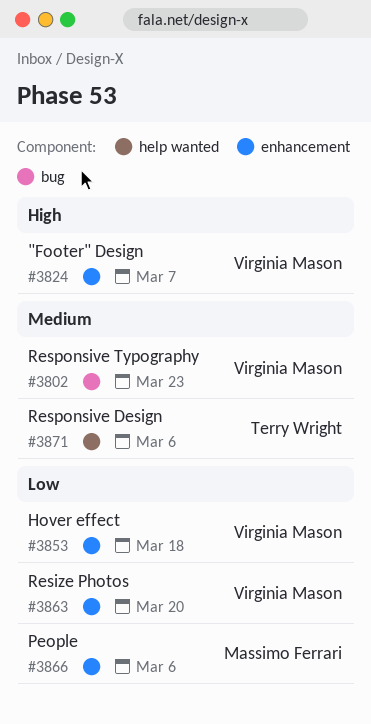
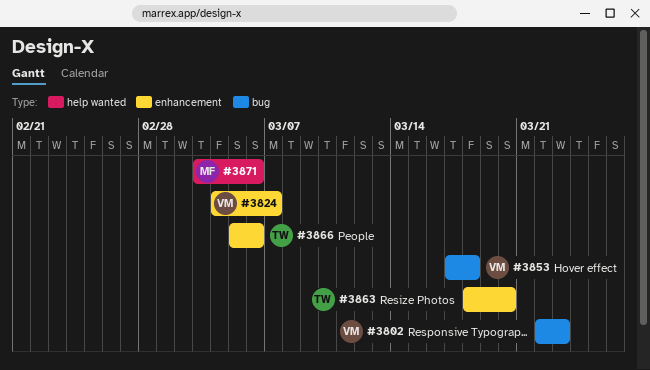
#3853, label: enhancement -> bug
#3863, owner: Virginia Mason -> Terry Wright
#3866, owner: Massimo Ferrari -> Terry Wright
#3871, owner: Terry Wright -> Massimo Ferrari

